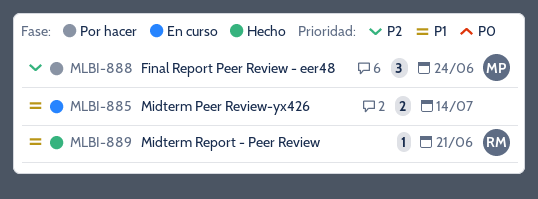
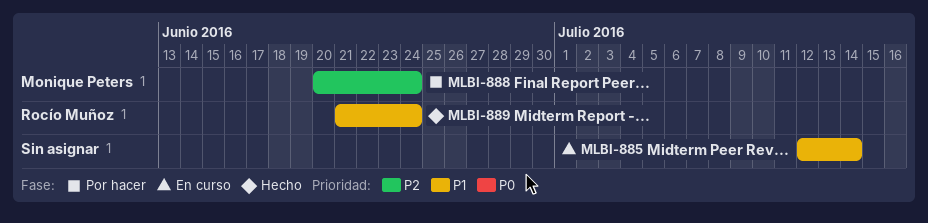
MLBI-889, due: Jun 21 -> Jun 24

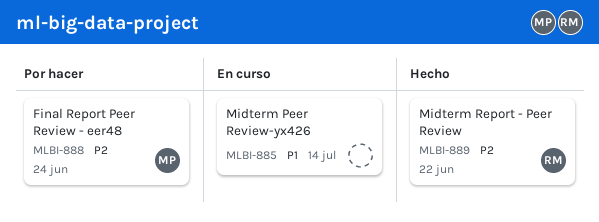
MLBI-889, priority: P1 -> P2
MLBI-889, due: Jun 24 -> Jun 22

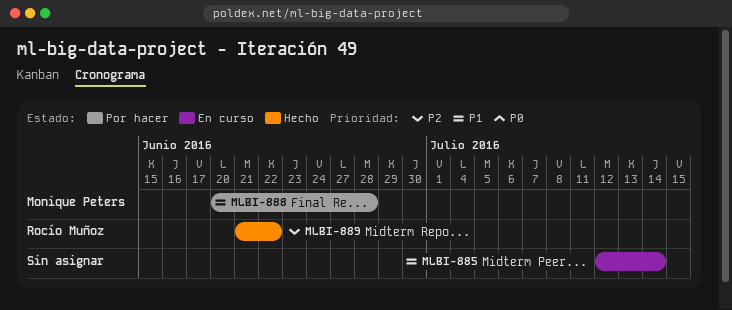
MLBI-888, priority: P2 -> P1
MLBI-888, due: Jun 24 -> Jun 28

